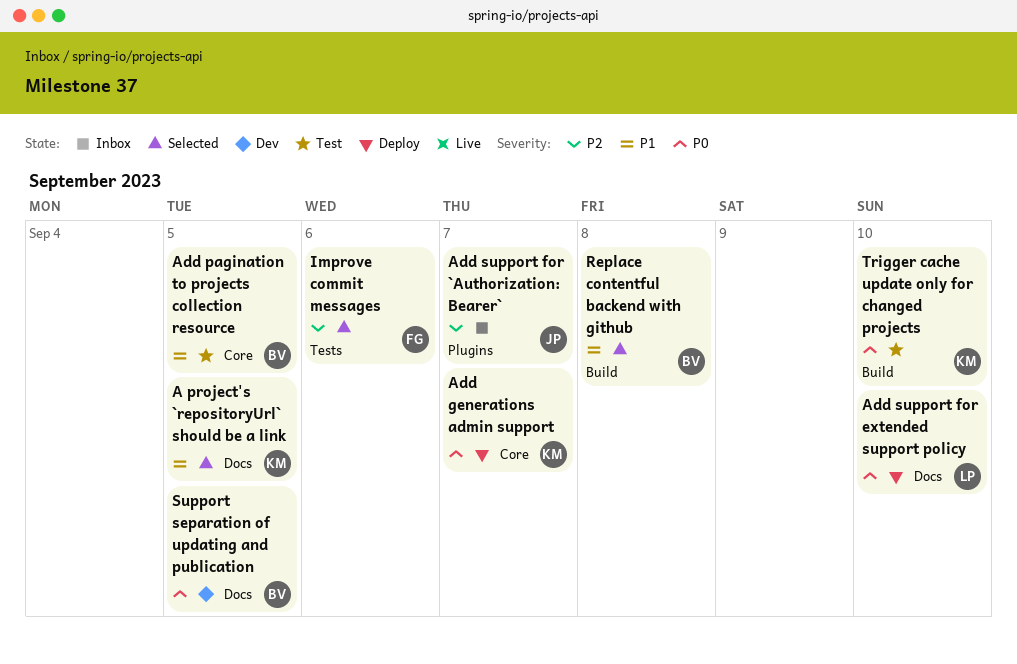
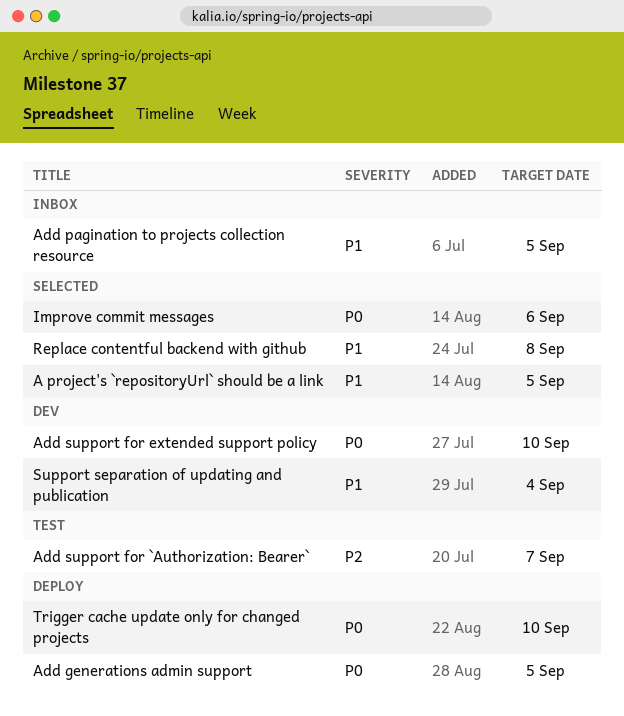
Add generations admin support, due: Sep 7 -> Sep 5
Add pagination to projects collection resource, status: Test -> Inbox
Add support for `Authorization: Bearer`, status: Inbox -> Test
Add support for extended support policy, status: Deploy -> Dev
Improve commit messages, priority: P2 -> P0
Support separation of updating and publication, priority: P0 -> P1
Support separation of updating and publication, due: Sep 5 -> Sep 4
Trigger cache update only for changed projects, status: Test -> Deploy

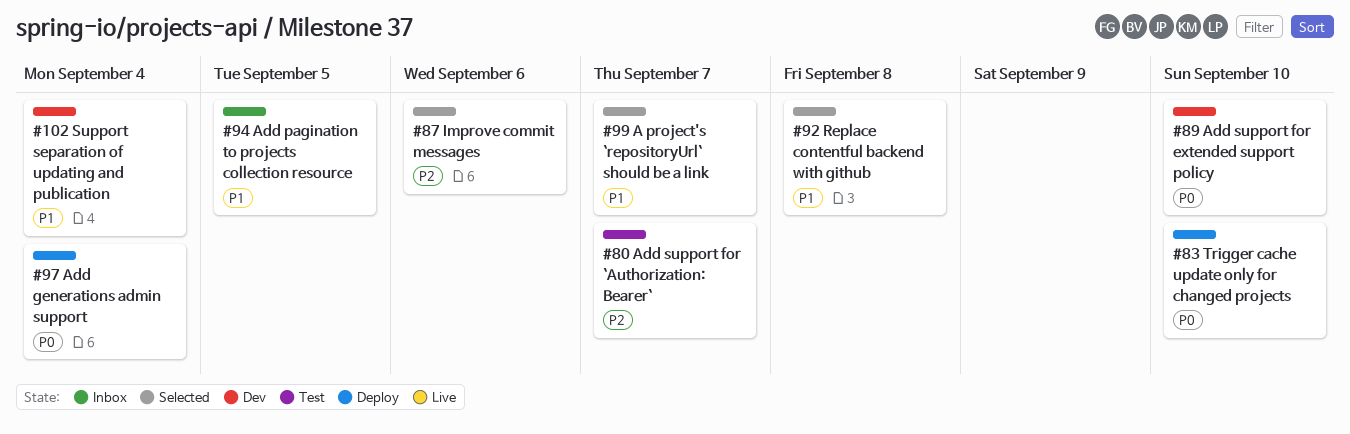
A project's `repositoryUrl` should be a link, due: Sep 5 -> Sep 7
Add generations admin support, due: Sep 5 -> Sep 4
Improve commit messages, priority: P0 -> P2

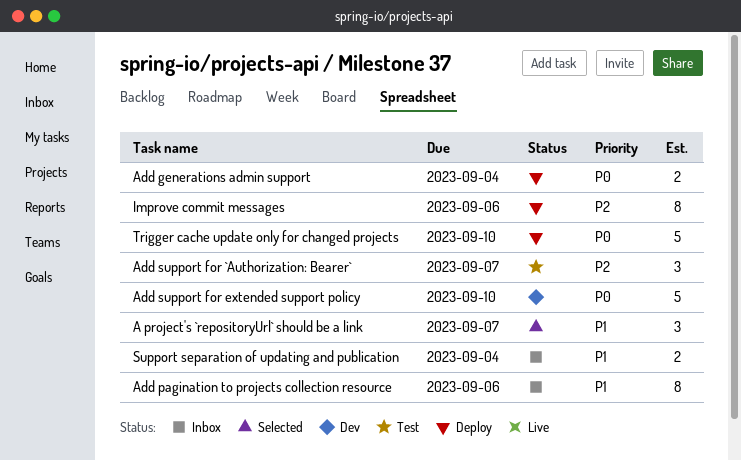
Add pagination to projects collection resource, due: Sep 5 -> Sep 6
Improve commit messages, status: Selected -> Deploy
Replace contentful backend with github: present -> none
Support separation of updating and publication, status: Dev -> Inbox

